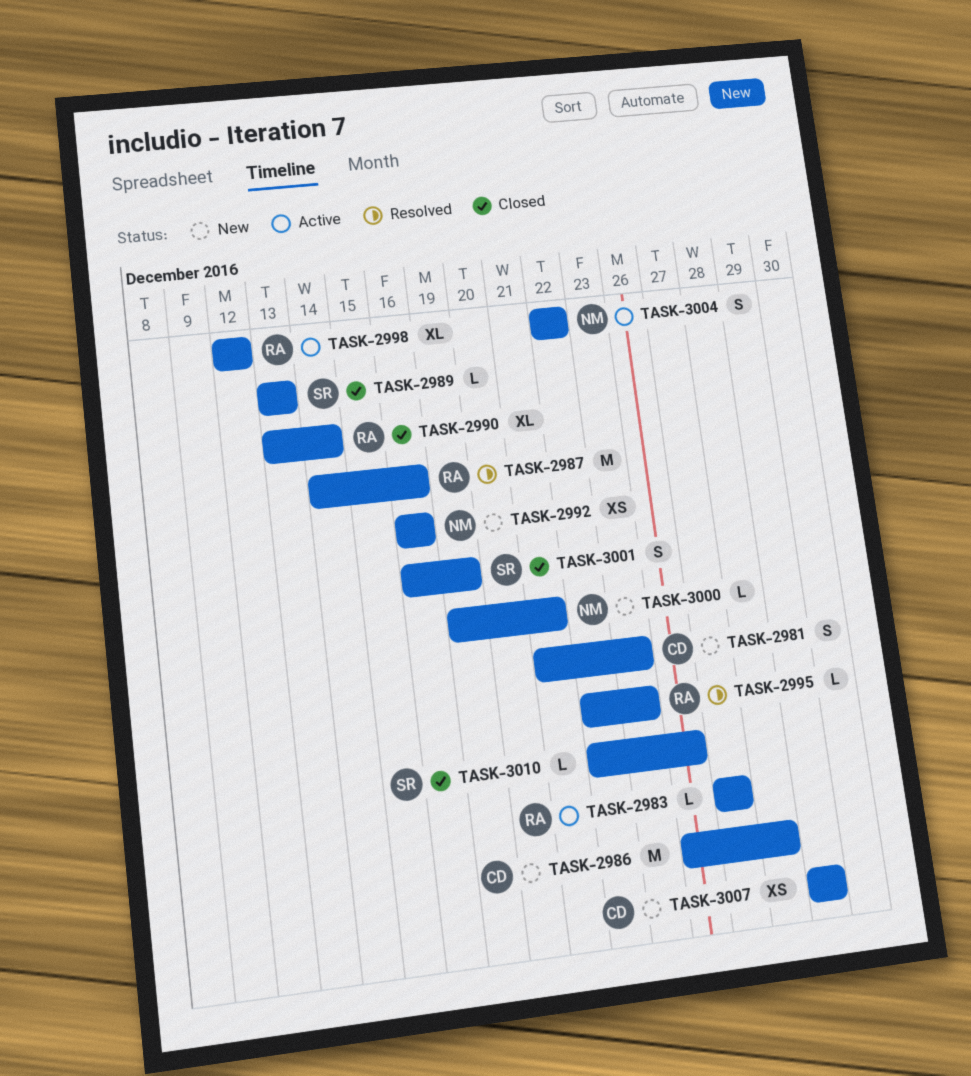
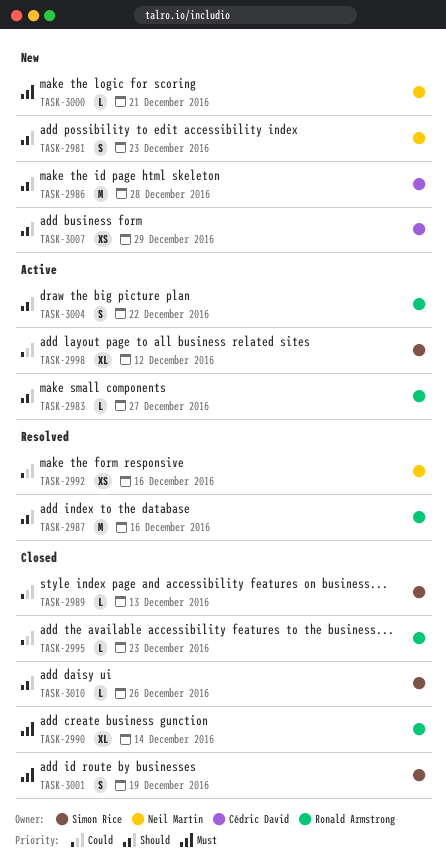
TASK-2981, owner: Cédric David -> Neil Martin
TASK-2992, status: New -> Resolved
TASK-2995, status: Resolved -> Closed
TASK-2998, owner: Ronald Armstrong -> Simon Rice
TASK-3004, owner: Neil Martin -> Ronald Armstrong

